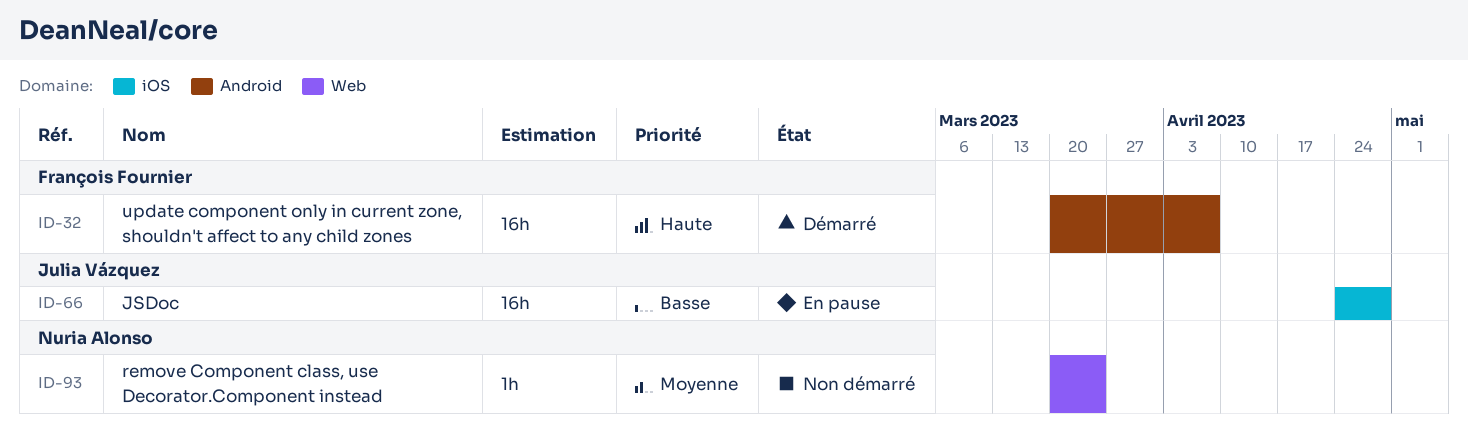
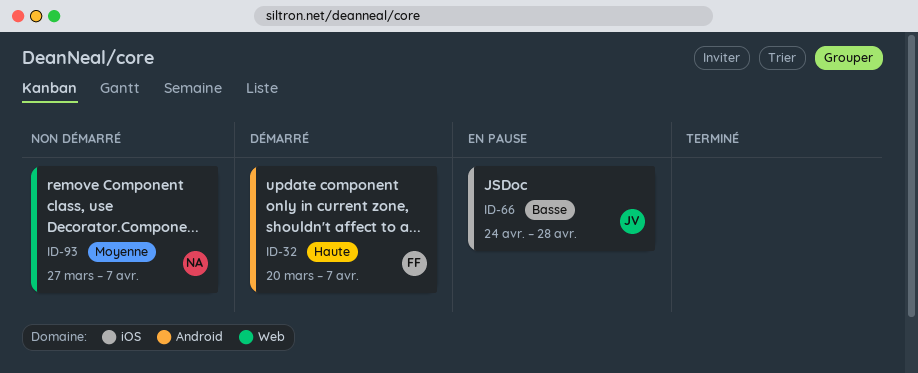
ID-93, start: Mar 20 -> Mar 27
ID-93, due: Mar 24 -> Apr 7

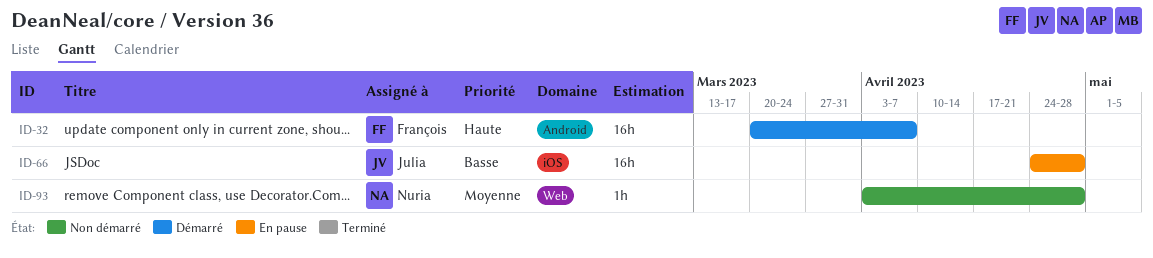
ID-93, start: Mar 27 -> Apr 3
ID-93, due: Apr 7 -> Apr 28

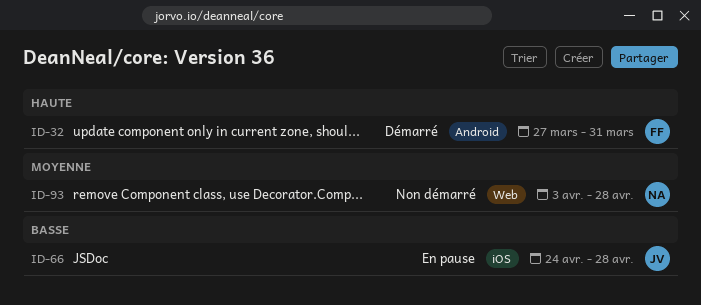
ID-32, start: Mar 20 -> Mar 27
ID-32, due: Apr 7 -> Mar 31

